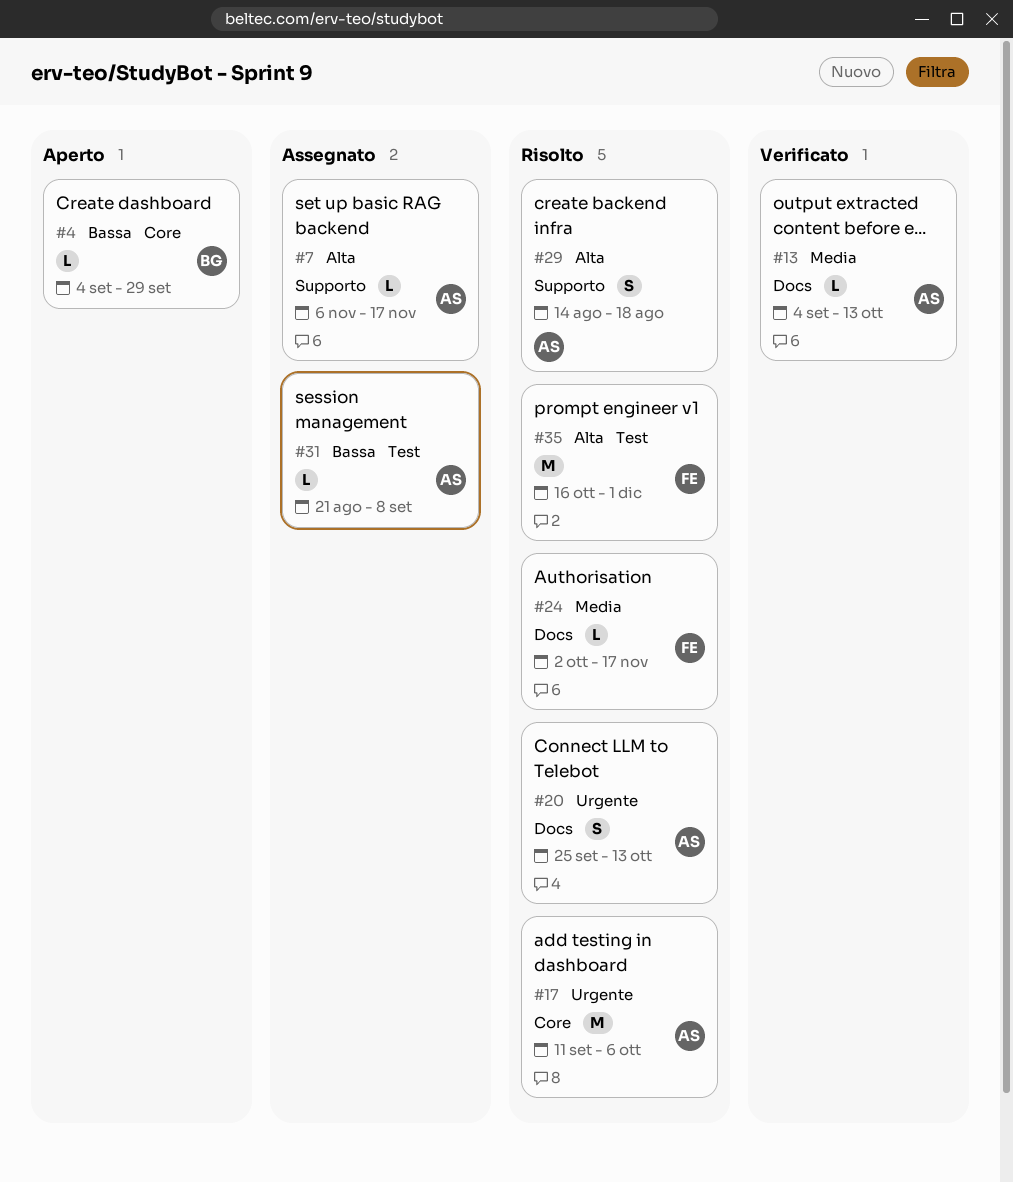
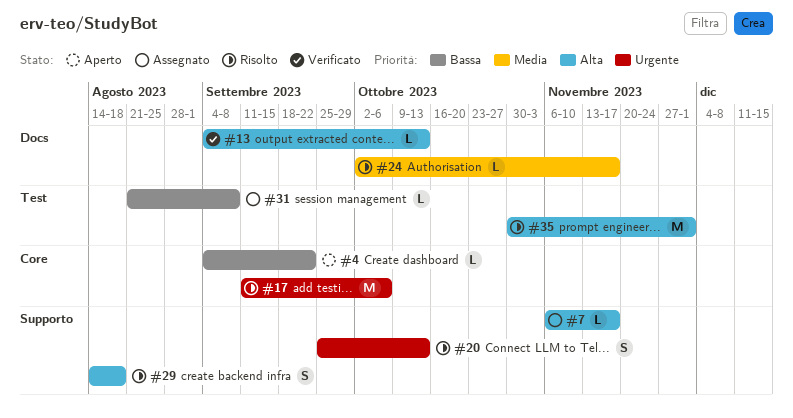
#4, due: Sep 29 -> Sep 22
#13, priority: Media -> Alta
#20, label: Docs -> Supporto
#35, start: Oct 16 -> Oct 30

